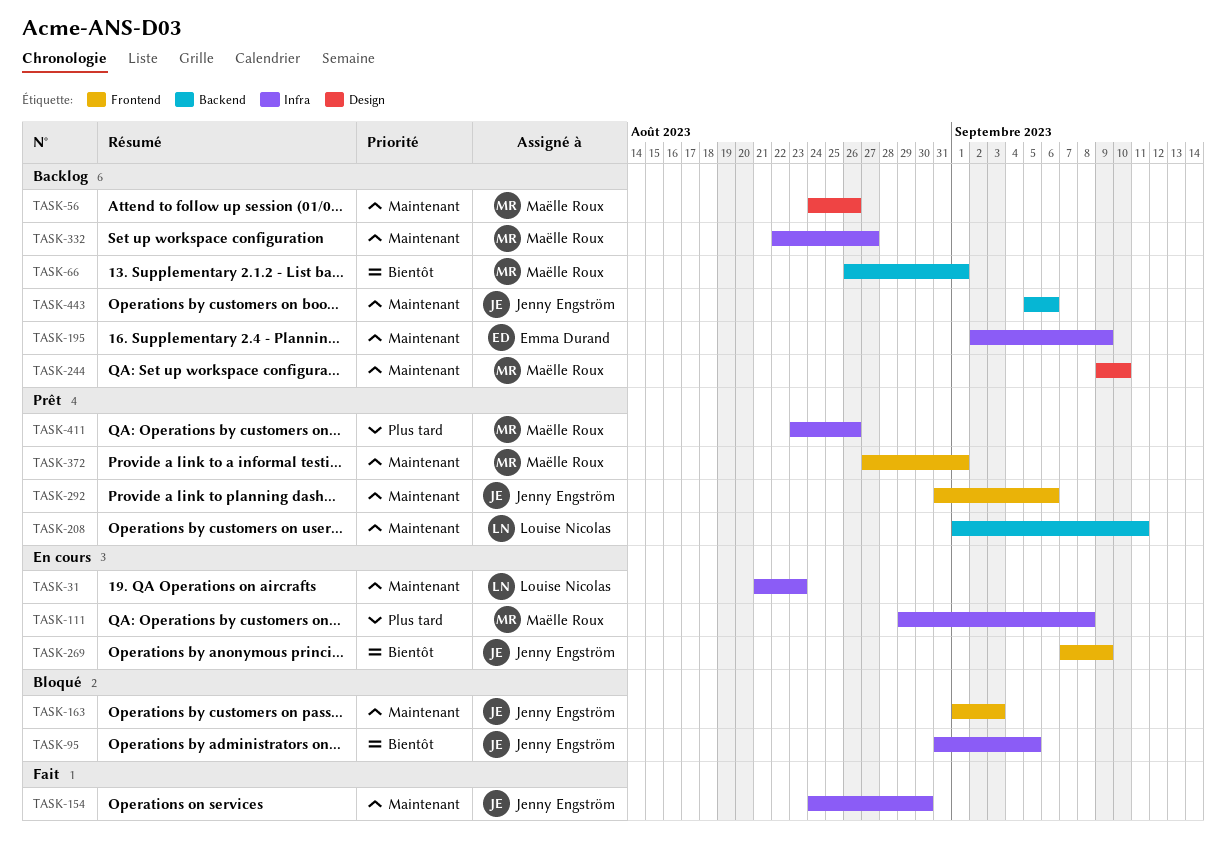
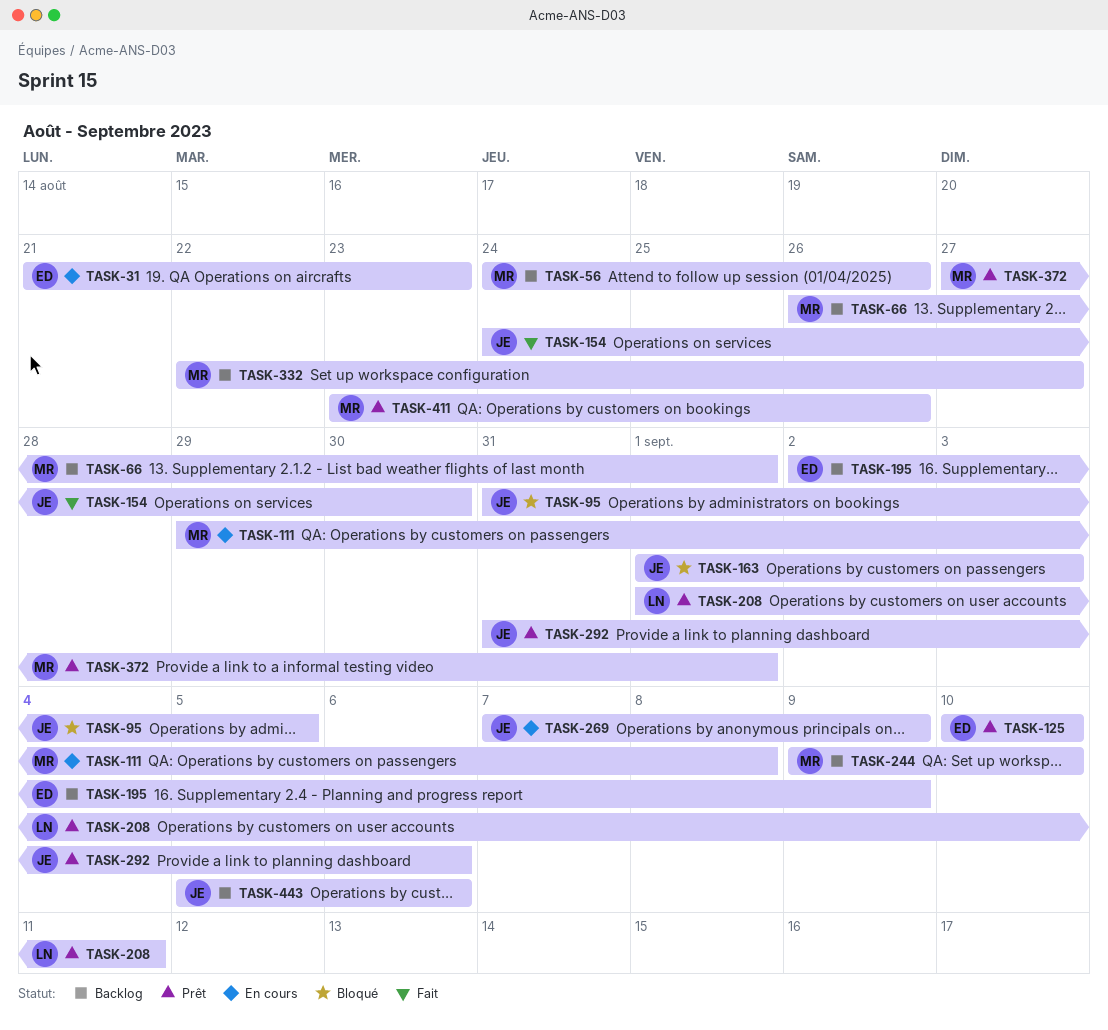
TASK-31, owner: Louise Nicolas -> Emma Durand
TASK-125: none -> present

